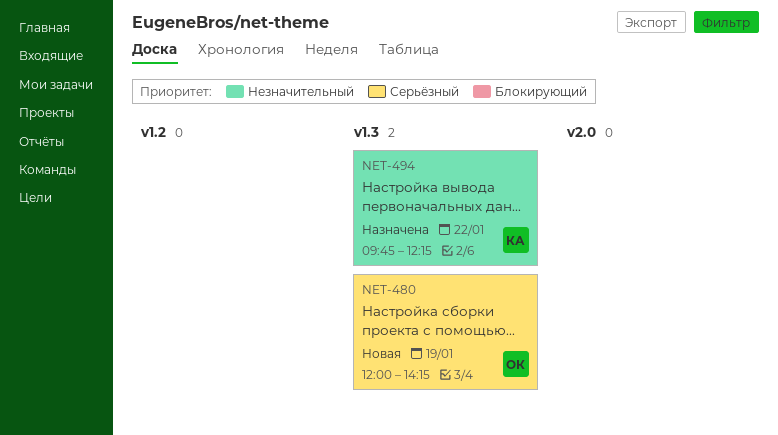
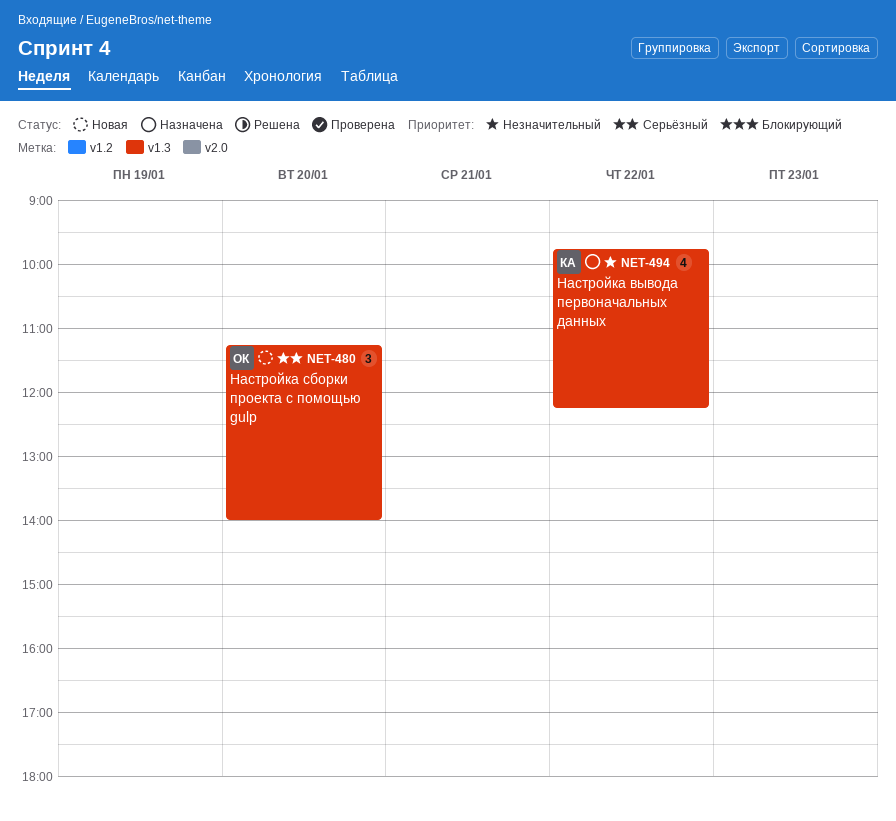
NET-480, day: Jan 19 -> Jan 20
NET-480, begins: 12:00 -> 11:15
NET-480, ends: 14:15 -> 14:00

